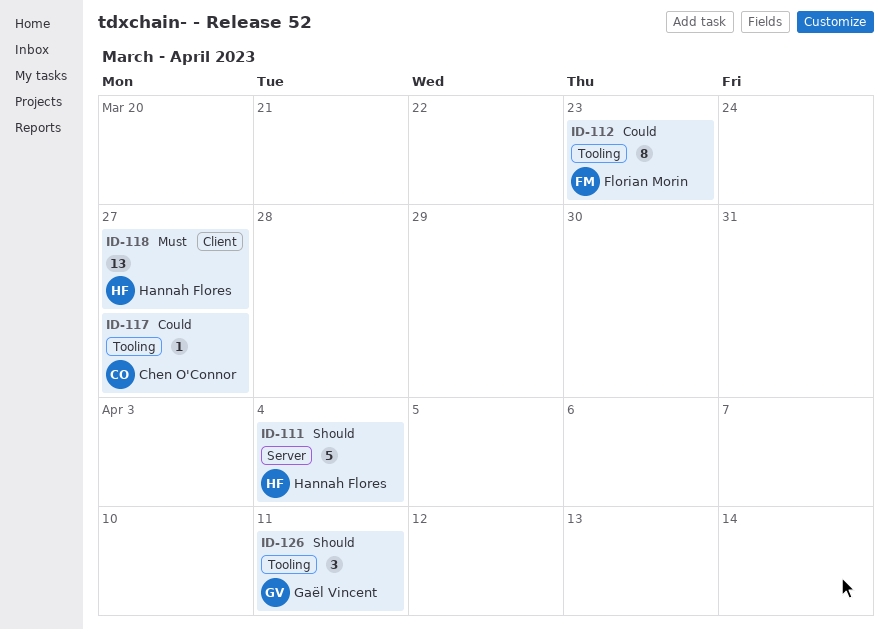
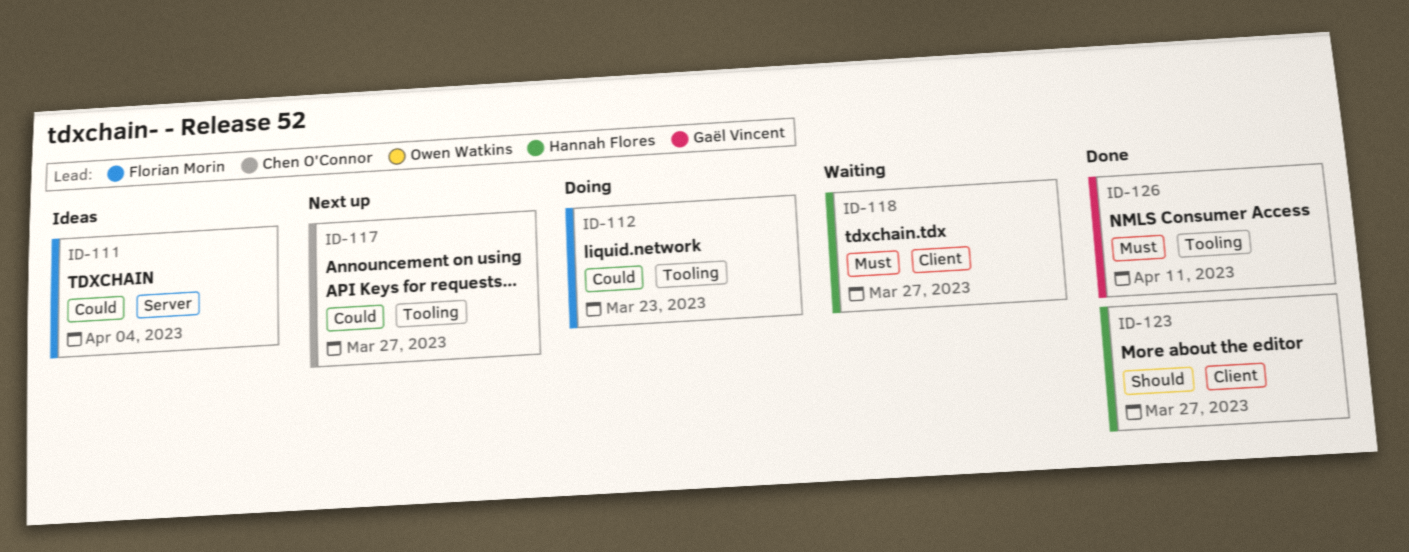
ID-111, owner: Hannah Flores -> Florian Morin
ID-111, priority: Should -> Could
ID-123: none -> present
ID-126, priority: Should -> Must

